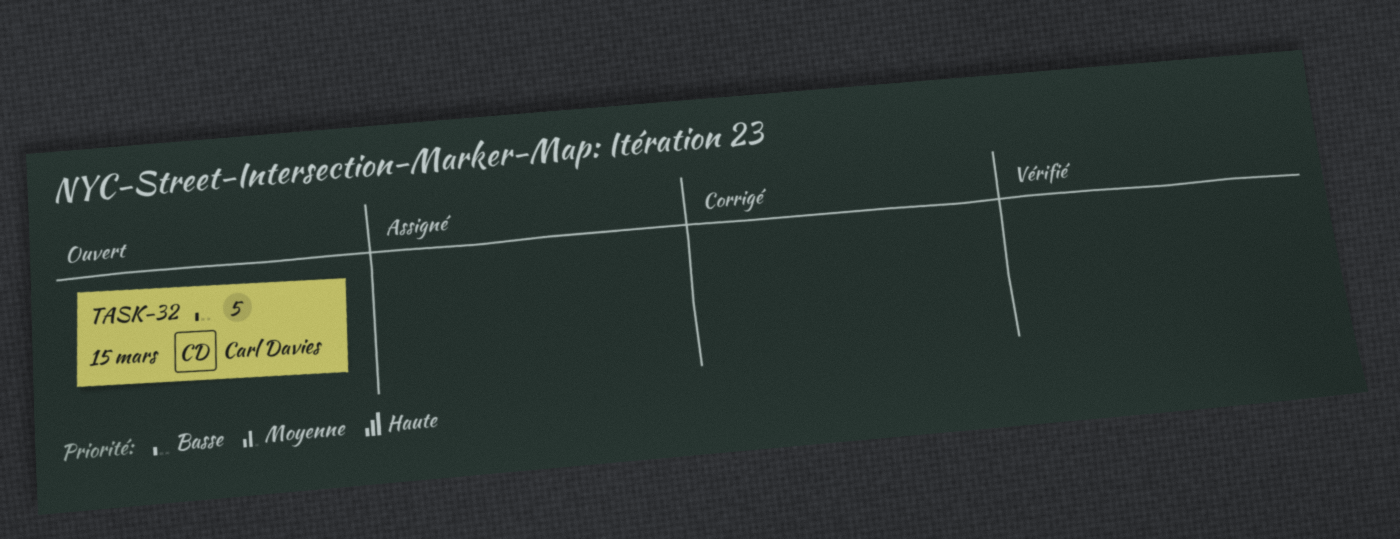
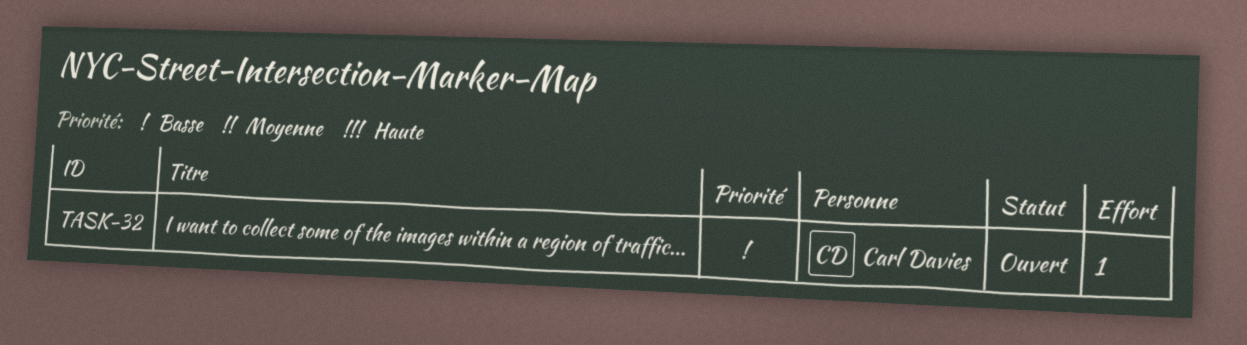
TASK-32, estimate: 5 -> 1

